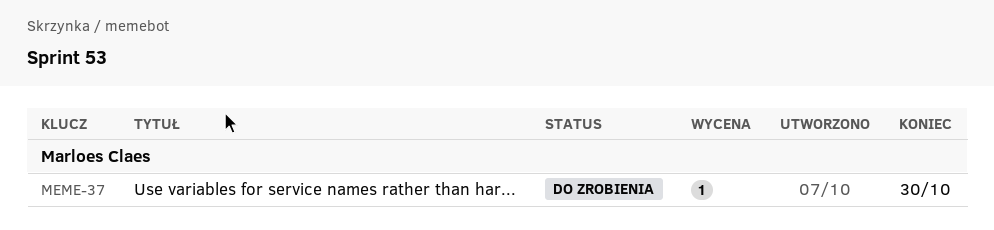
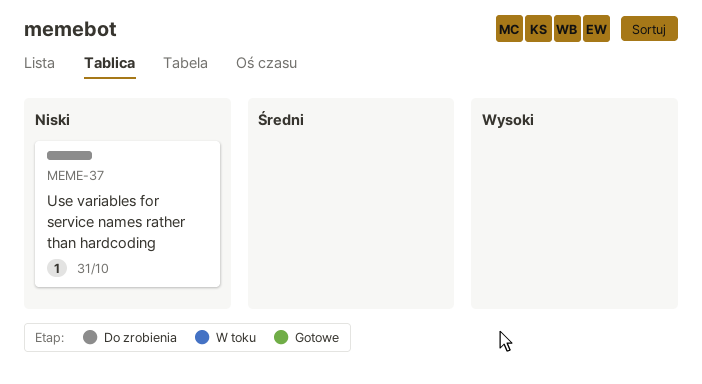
MEME-37, due: Oct 30 -> Oct 31

